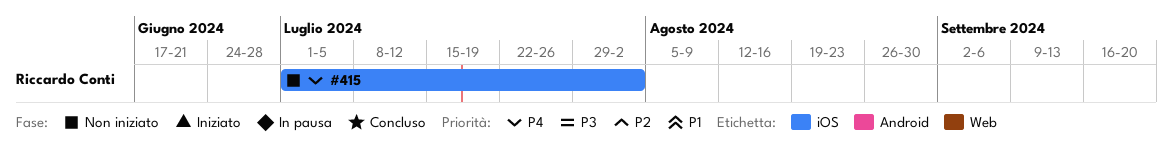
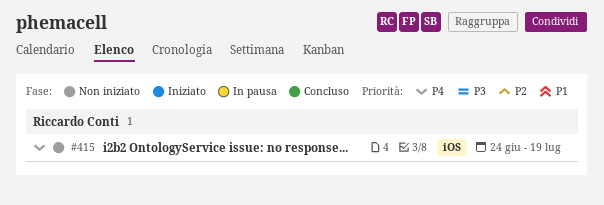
#415, start: Jul 1 -> Jun 24
#415, due: Aug 2 -> Jul 19

